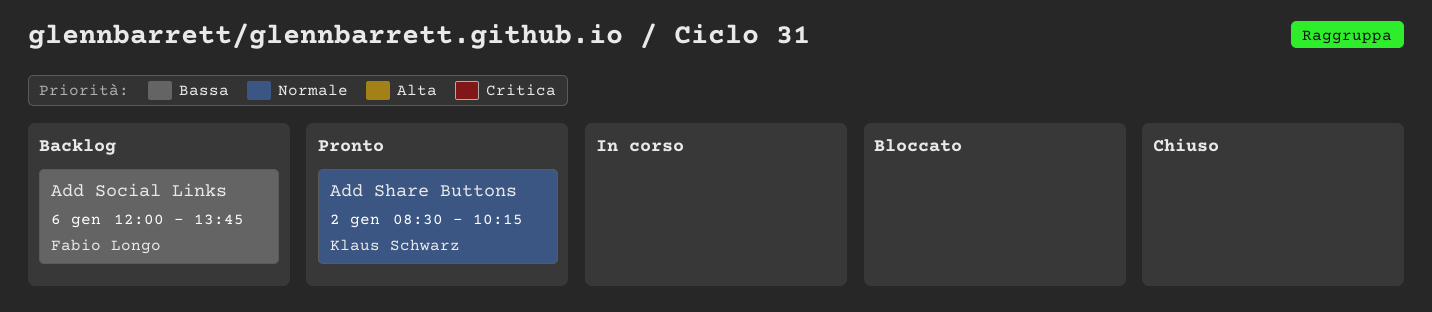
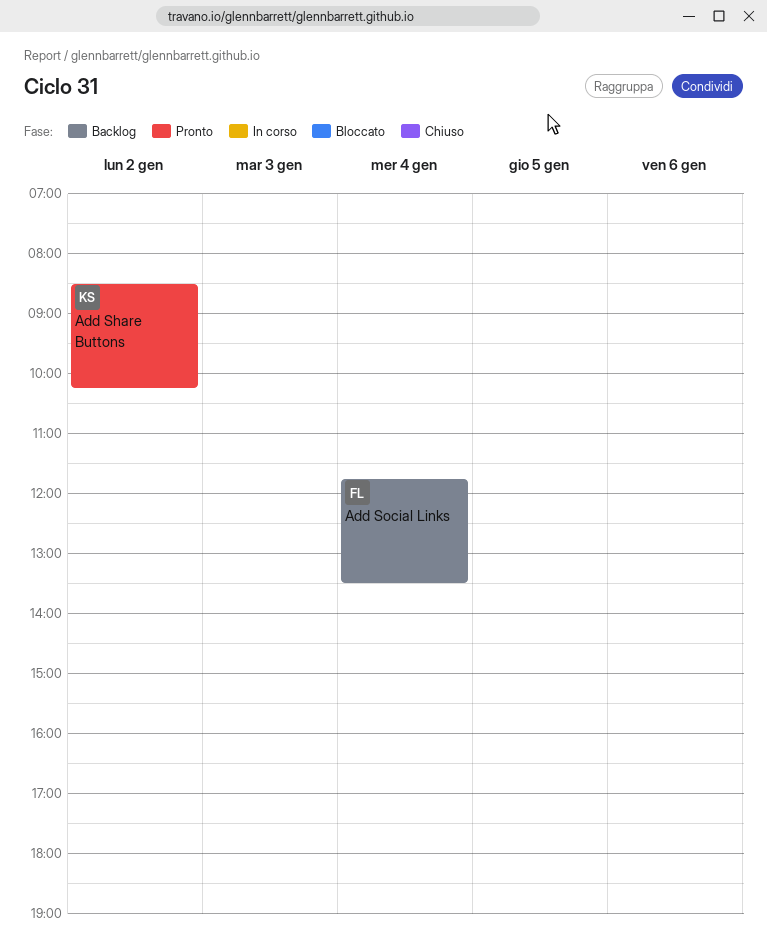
Add Social Links, day: Jan 6 -> Jan 4
Add Social Links, begins: 12:00 -> 11:45
Add Social Links, ends: 13:45 -> 13:30

